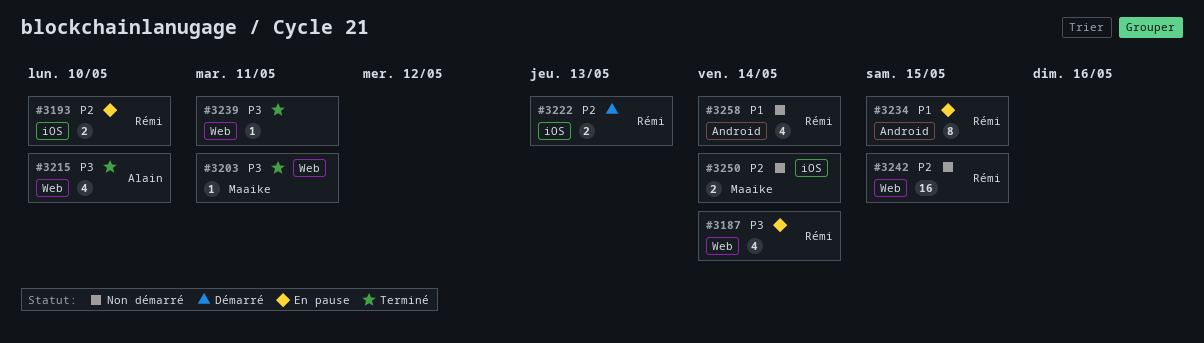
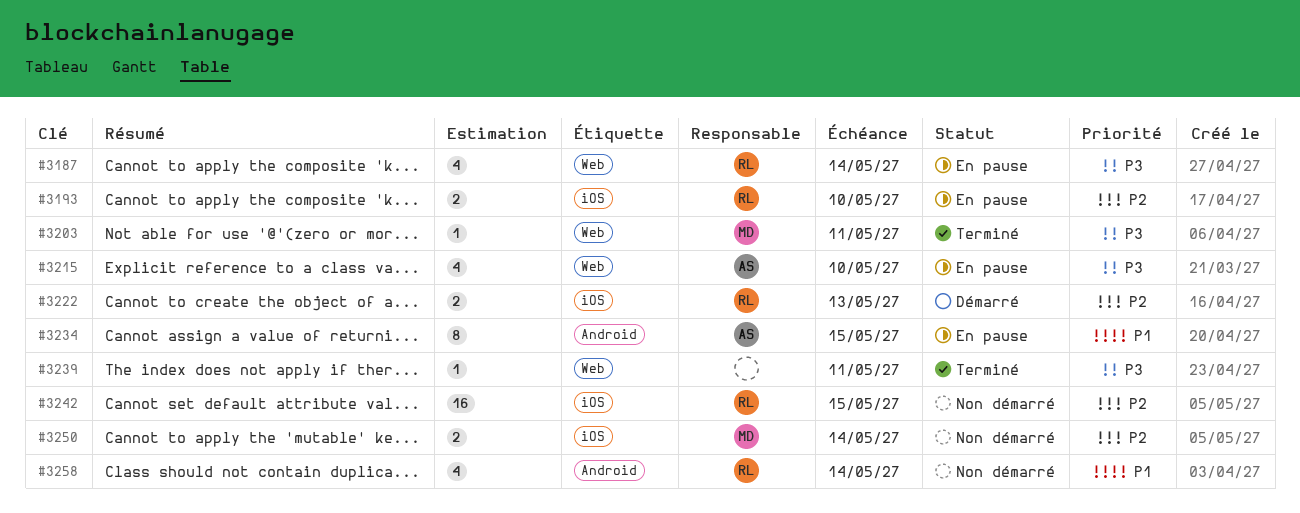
#3215, status: Terminé -> En pause
#3234, owner: Rémi -> Alain
#3242, label: Web -> iOS

